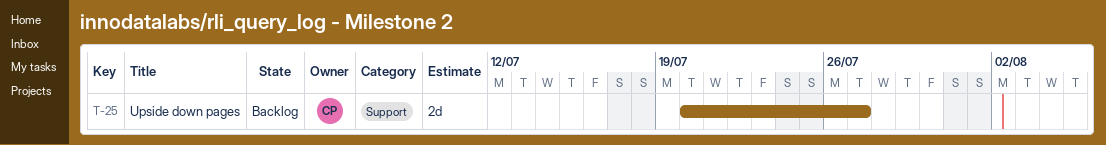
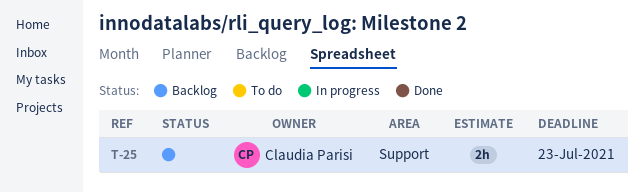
T-25, estimate: 2d -> 2h
T-25, due: Jul 27 -> Jul 23

